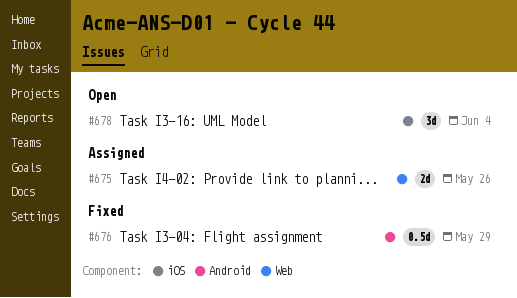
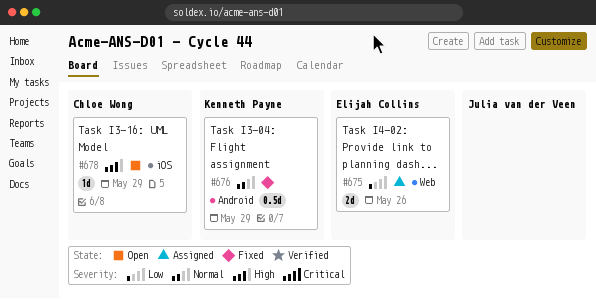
#678, estimate: 3d -> 1d
#678, due: Jun 4 -> May 29

